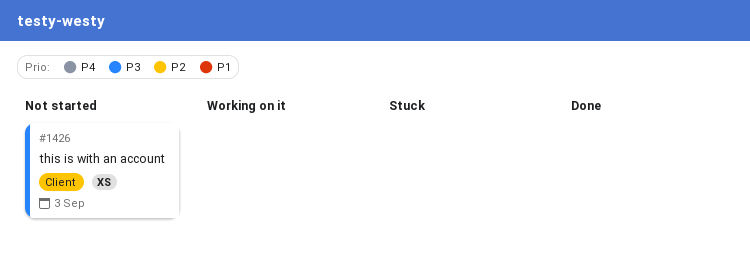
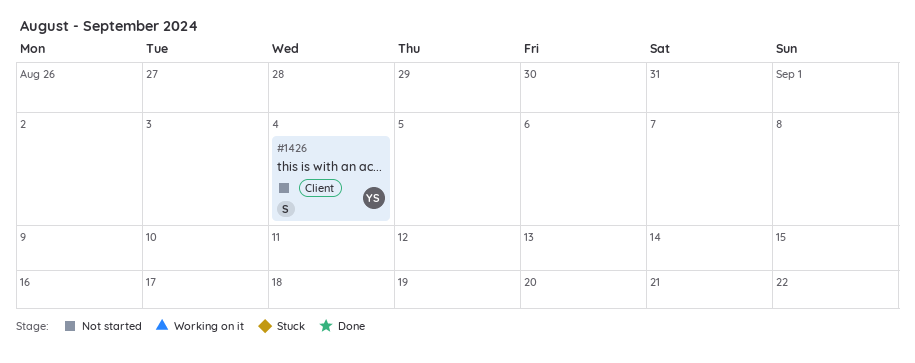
#1426, estimate: XS -> S
#1426, due: Sep 3 -> Sep 4

